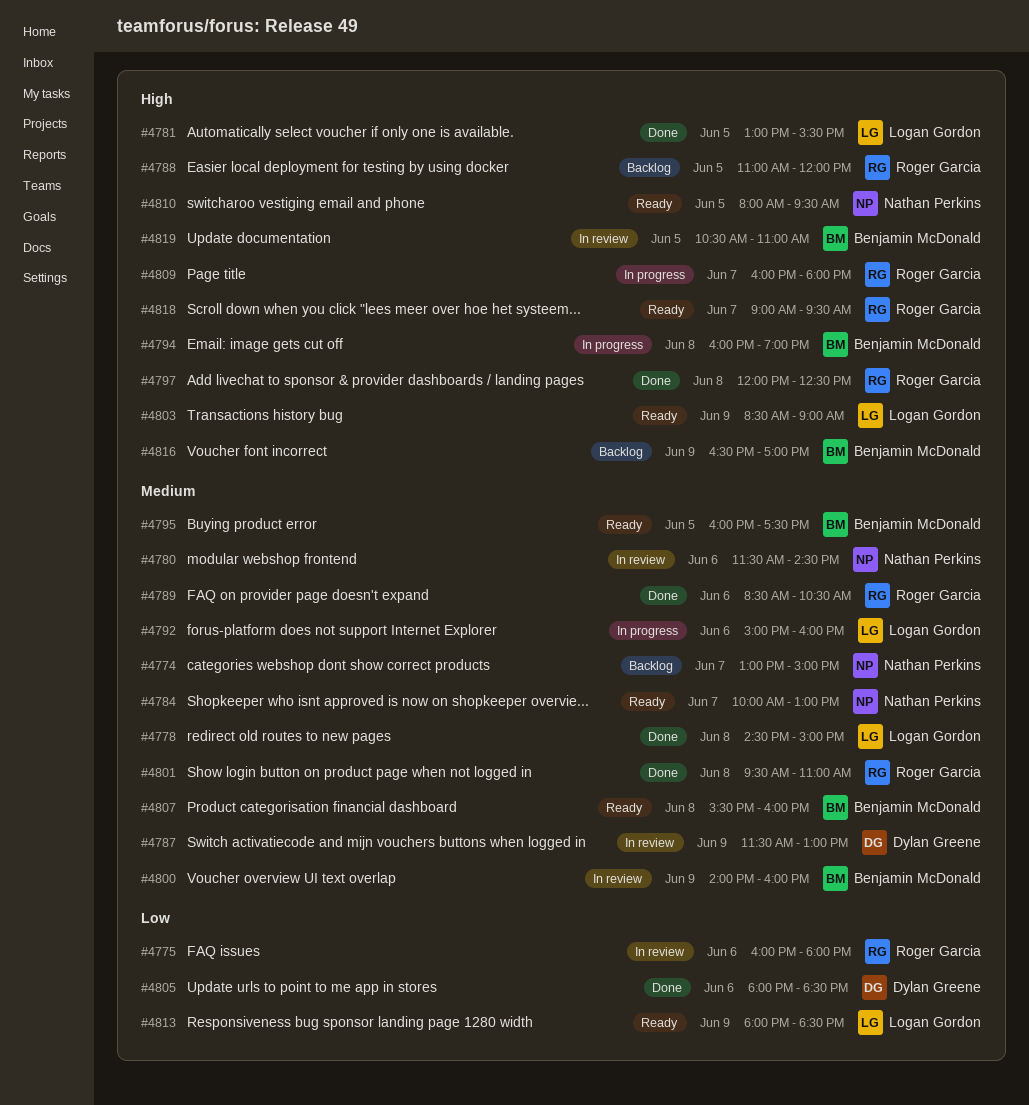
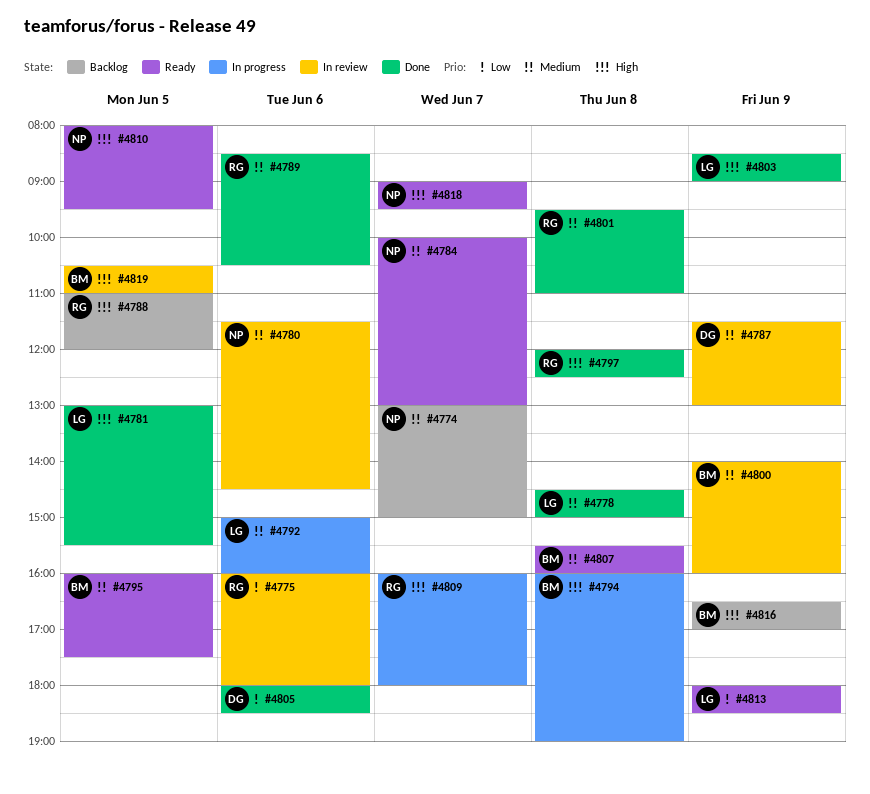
#4803, status: Ready -> Done
#4818, owner: Roger Garcia -> Nathan Perkins

